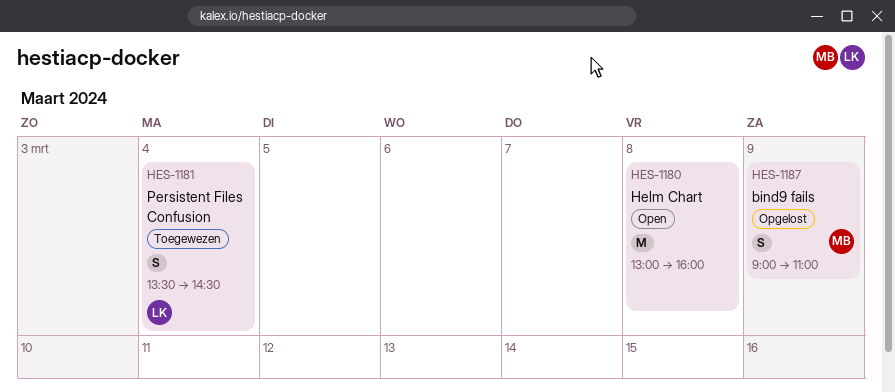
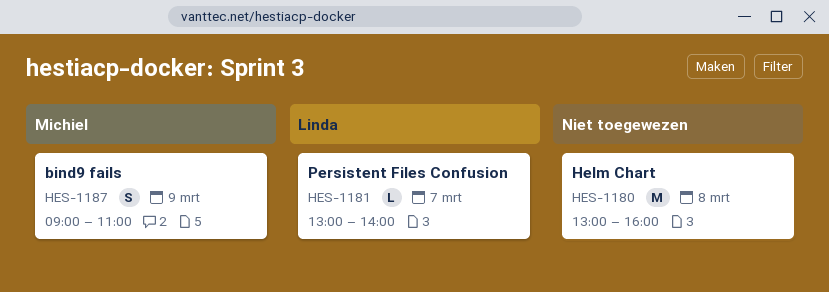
HES-1181, estimate: S -> L
HES-1181, day: Mar 4 -> Mar 7
HES-1181, begins: 13:30 -> 13:00
HES-1181, ends: 14:30 -> 14:00

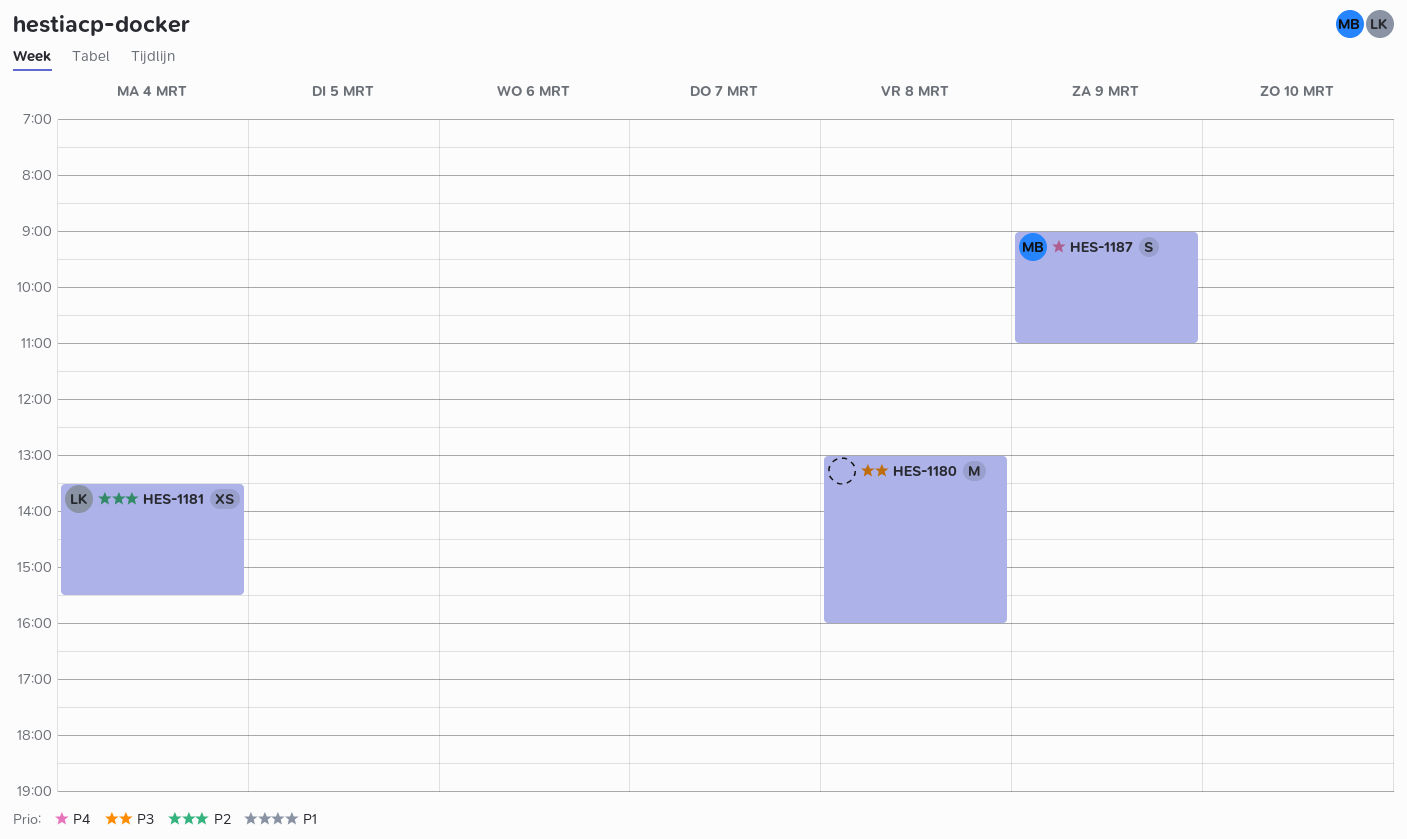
HES-1181, estimate: L -> XS
HES-1181, day: Mar 7 -> Mar 4
HES-1181, begins: 13:00 -> 13:30
HES-1181, ends: 14:00 -> 15:30

